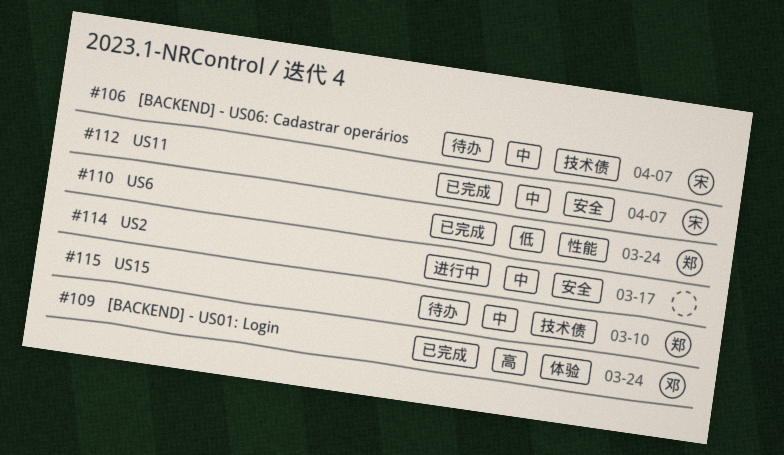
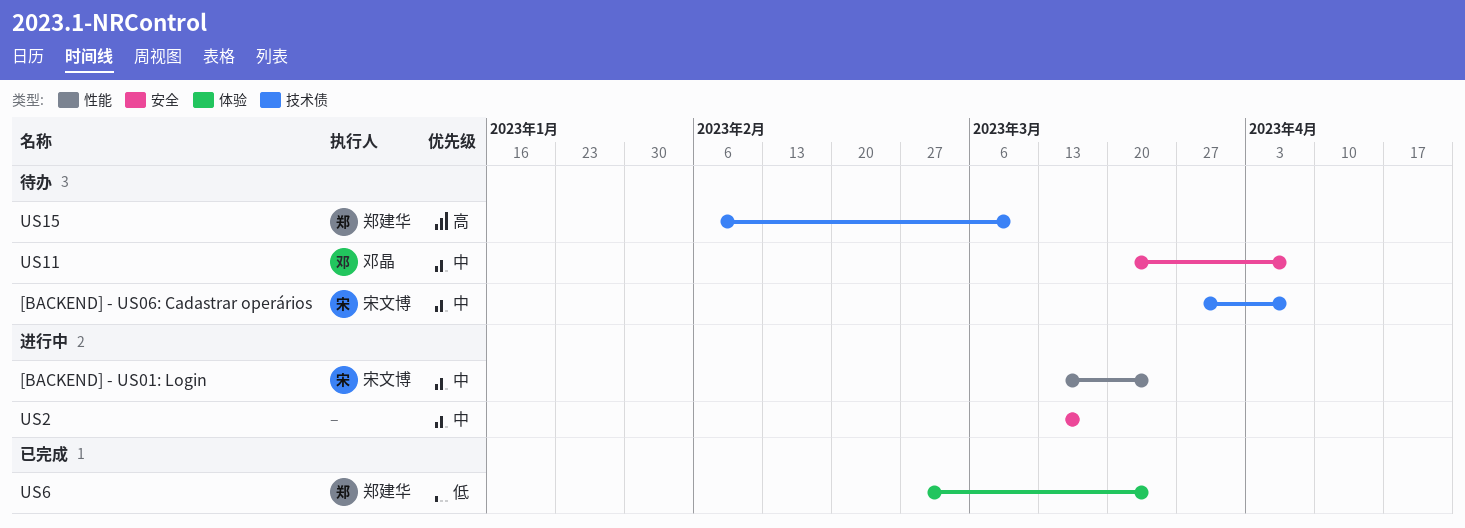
[BACKEND] - US01: Login, status: 已完成 -> 进行中
[BACKEND] - US01: Login, owner: 邓晶 -> 宋文博
[BACKEND] - US01: Login, priority: 高 -> 中
[BACKEND] - US01: Login, label: 体验 -> 性能
US11, status: 已完成 -> 待办
US11, owner: 宋文博 -> 邓晶
US15, priority: 中 -> 高
US6, label: 性能 -> 体验

